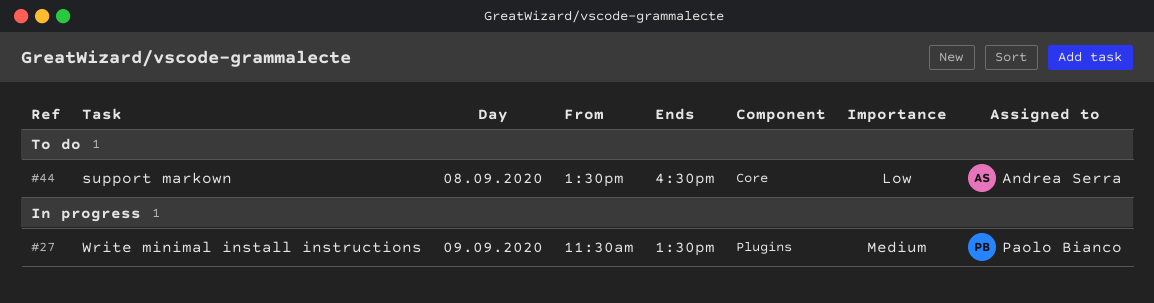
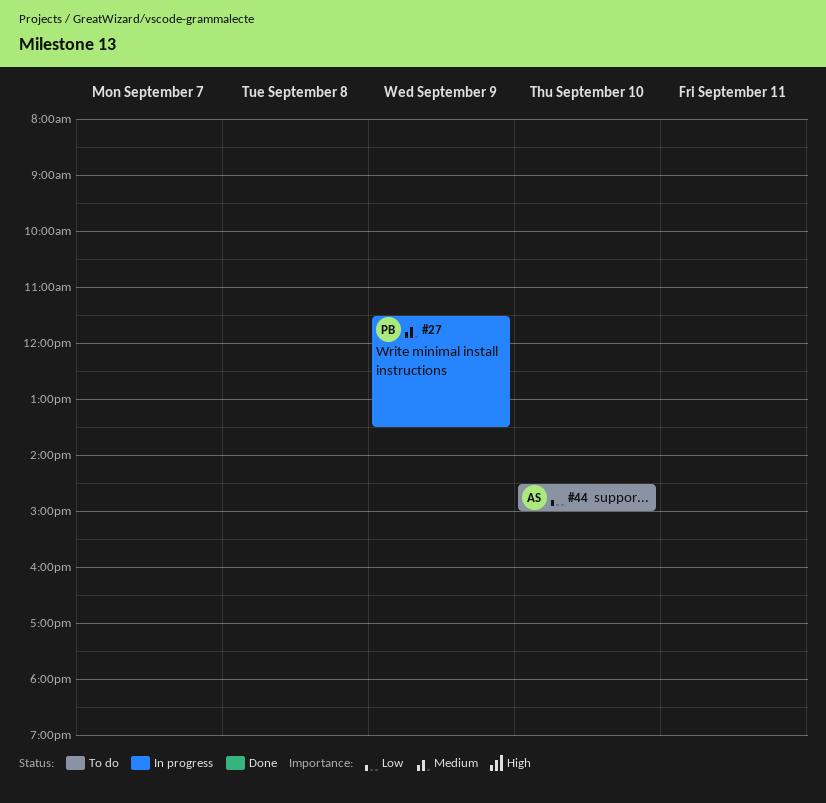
#44, day: Sep 8 -> Sep 10
#44, begins: 13:30 -> 14:30
#44, ends: 16:30 -> 15:00

